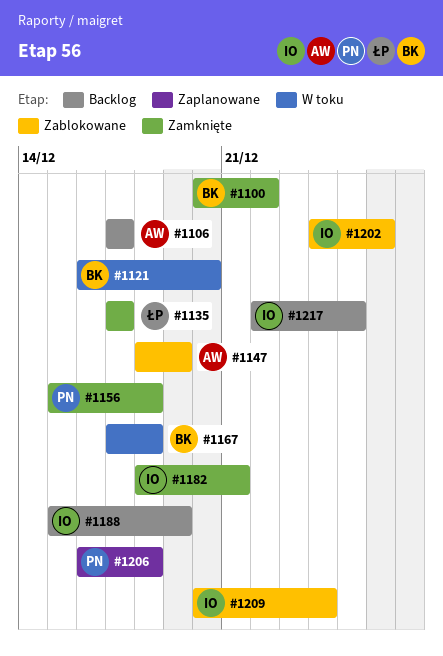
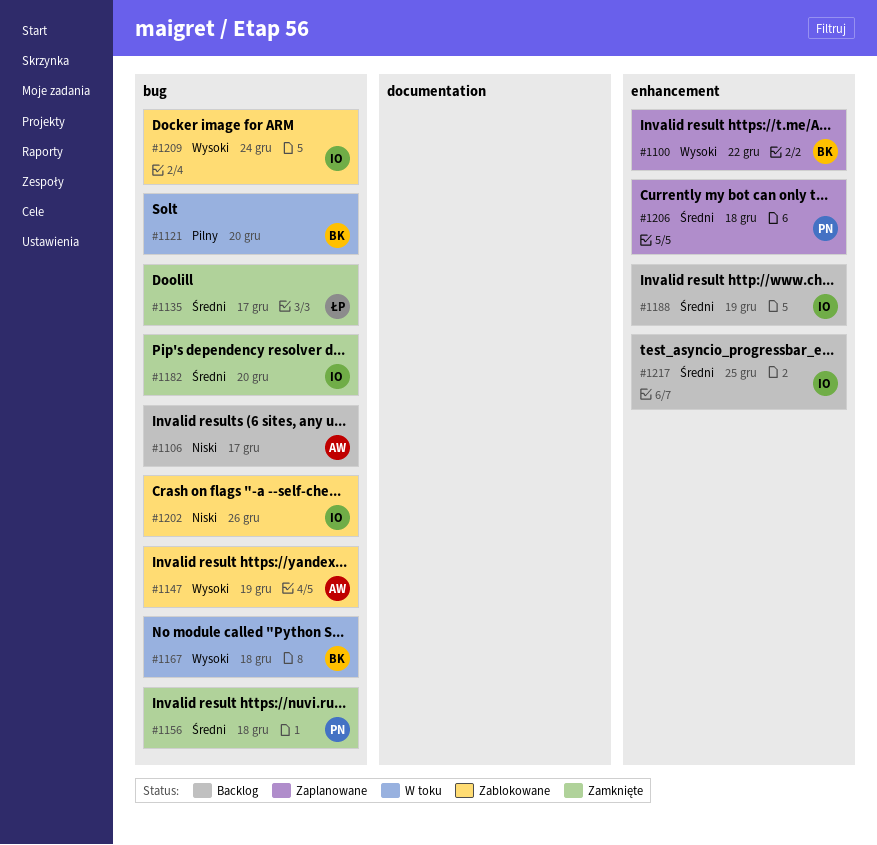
#1100, status: Zamknięte -> Zaplanowane
#1182, due: Dec 21 -> Dec 20

